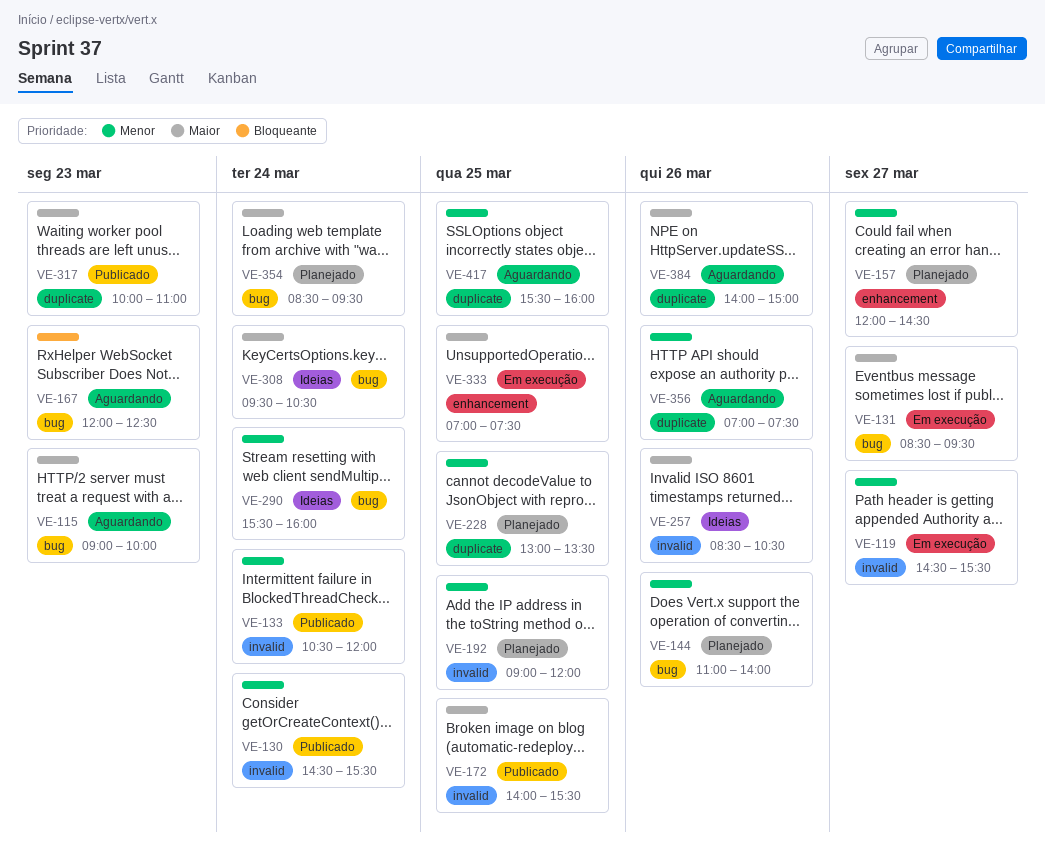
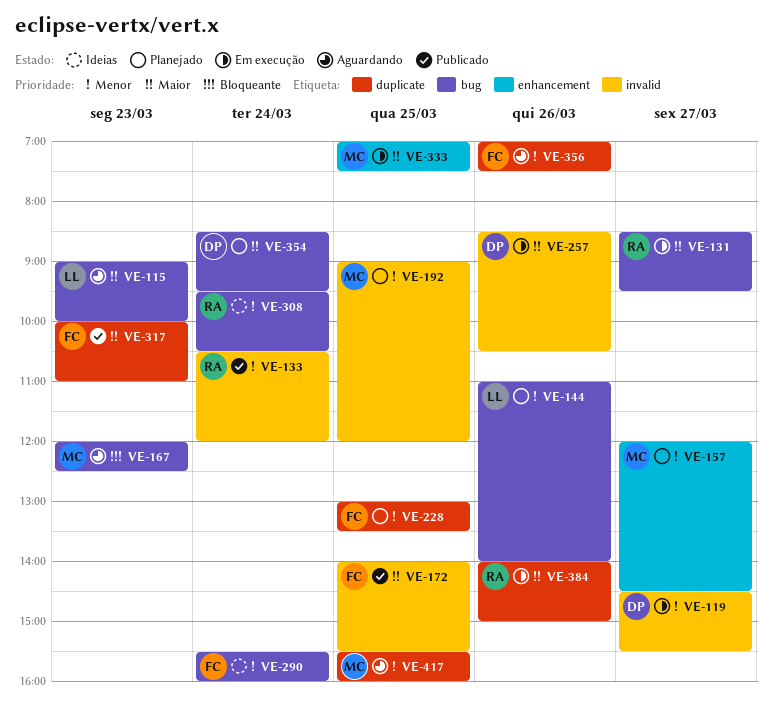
VE-130: present -> none
VE-257, status: Ideias -> Em execução
VE-308, priority: Maior -> Menor
VE-384, status: Aguardando -> Em execução

